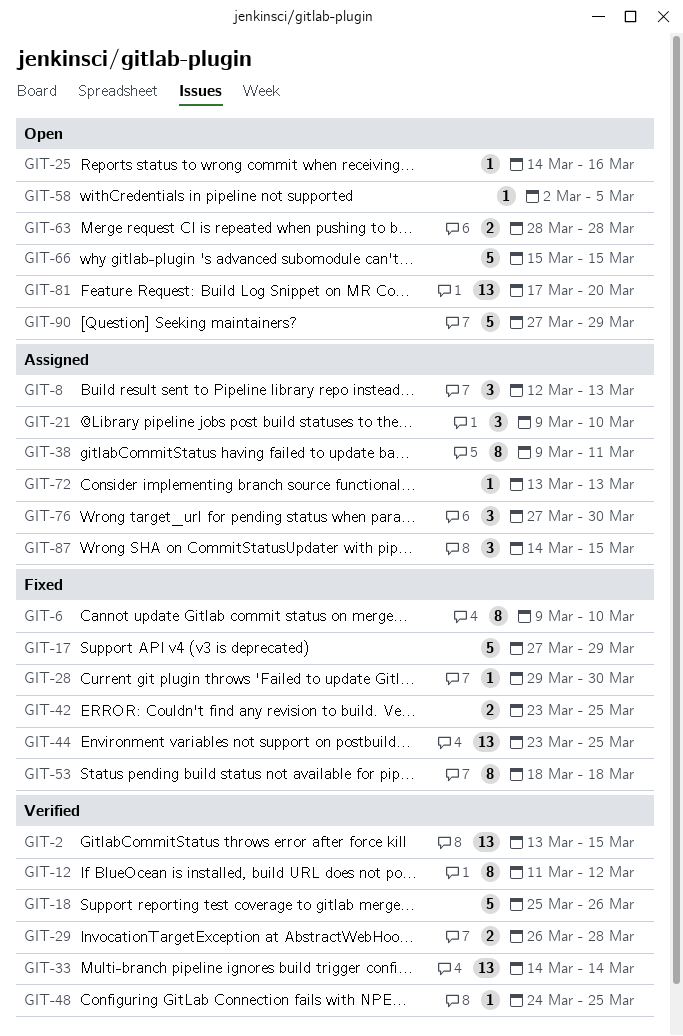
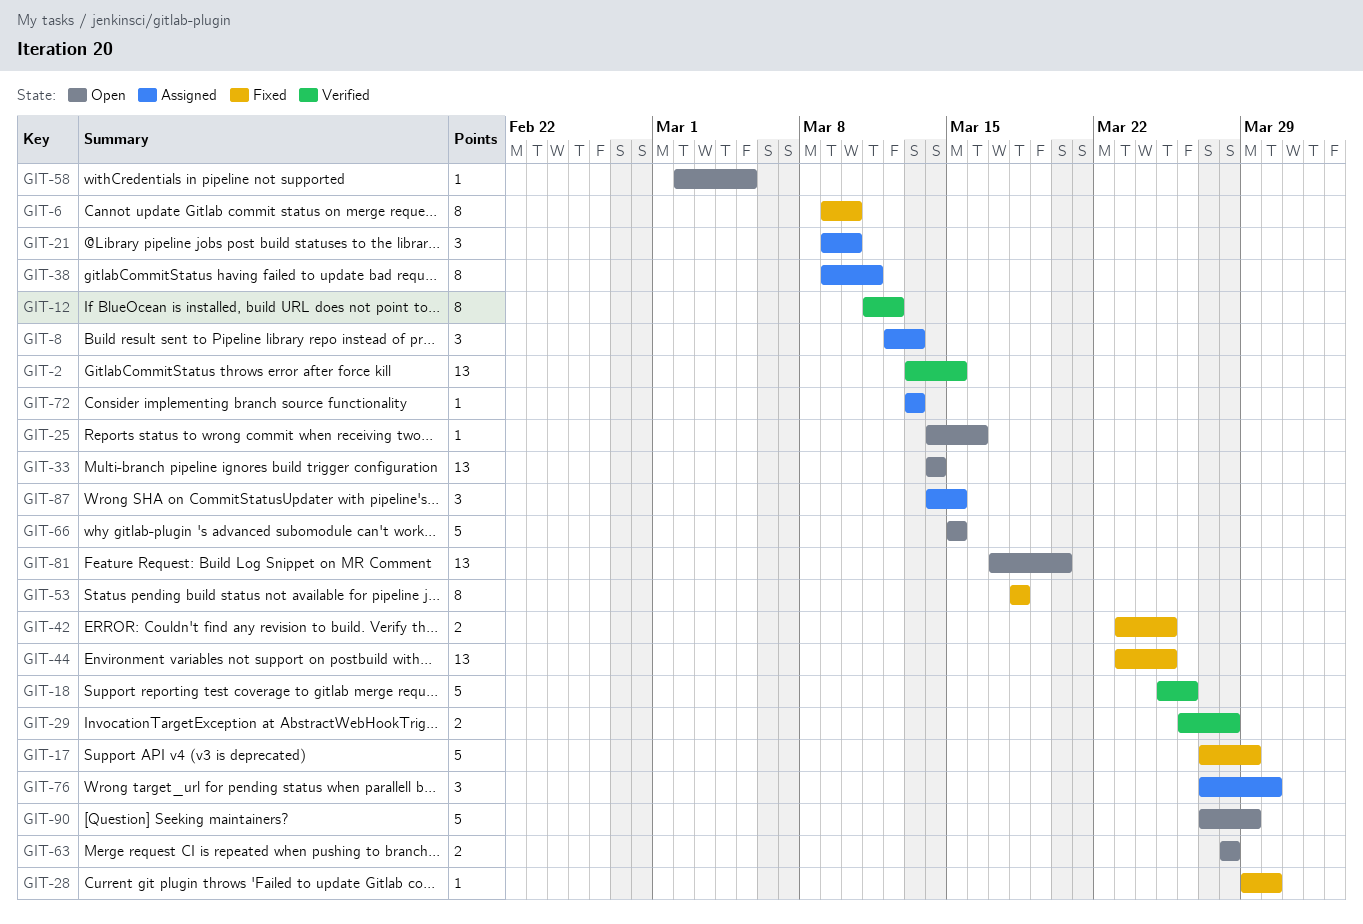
GIT-33, status: Verified -> Open
GIT-48: present -> none

